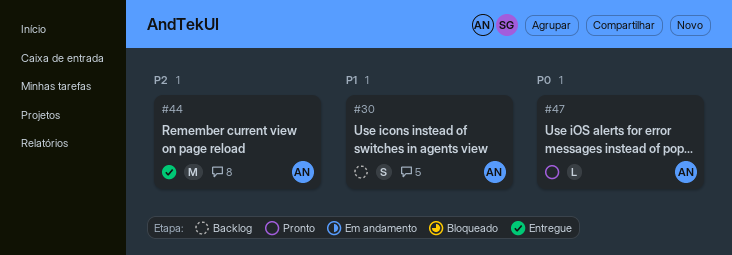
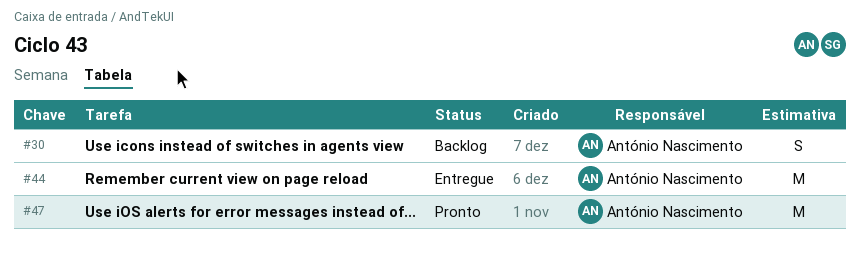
#47, estimate: L -> M

